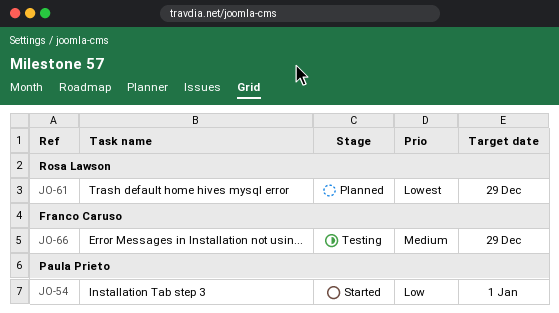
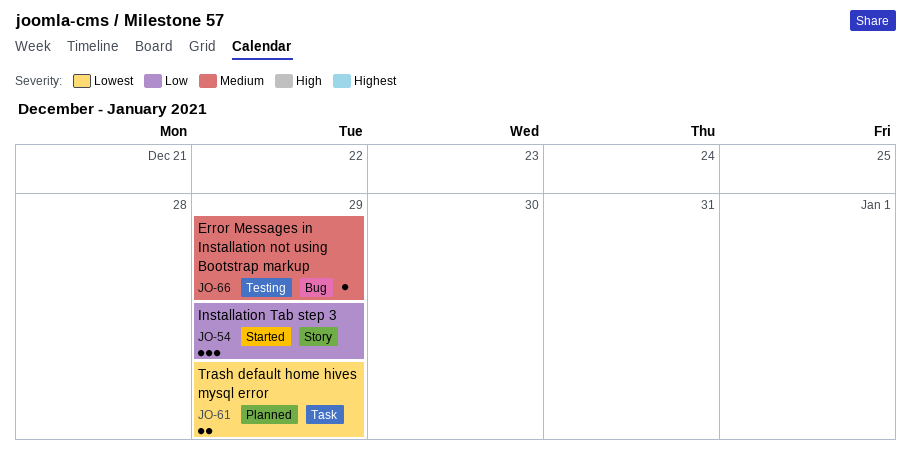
JO-54, due: Jan 1 -> Dec 29

